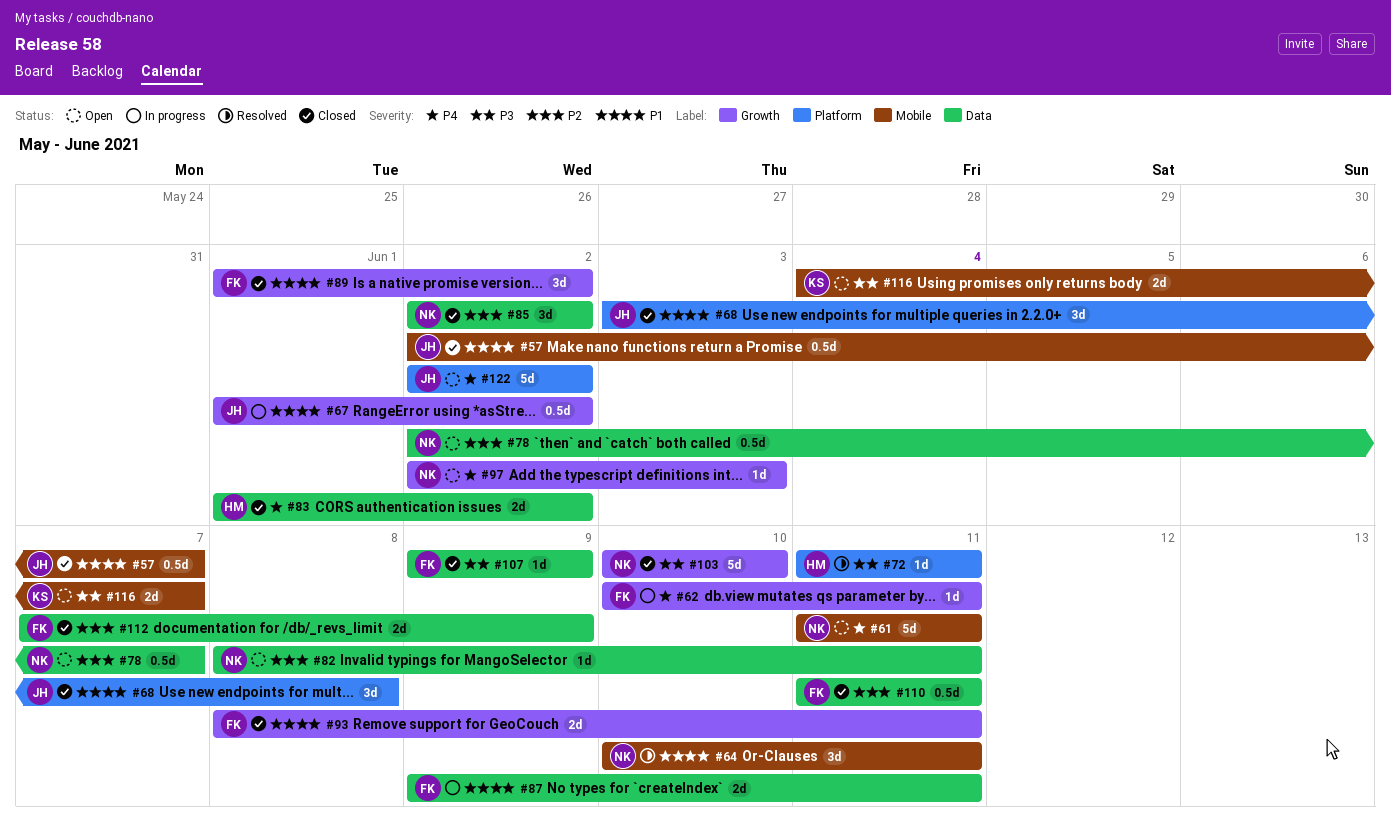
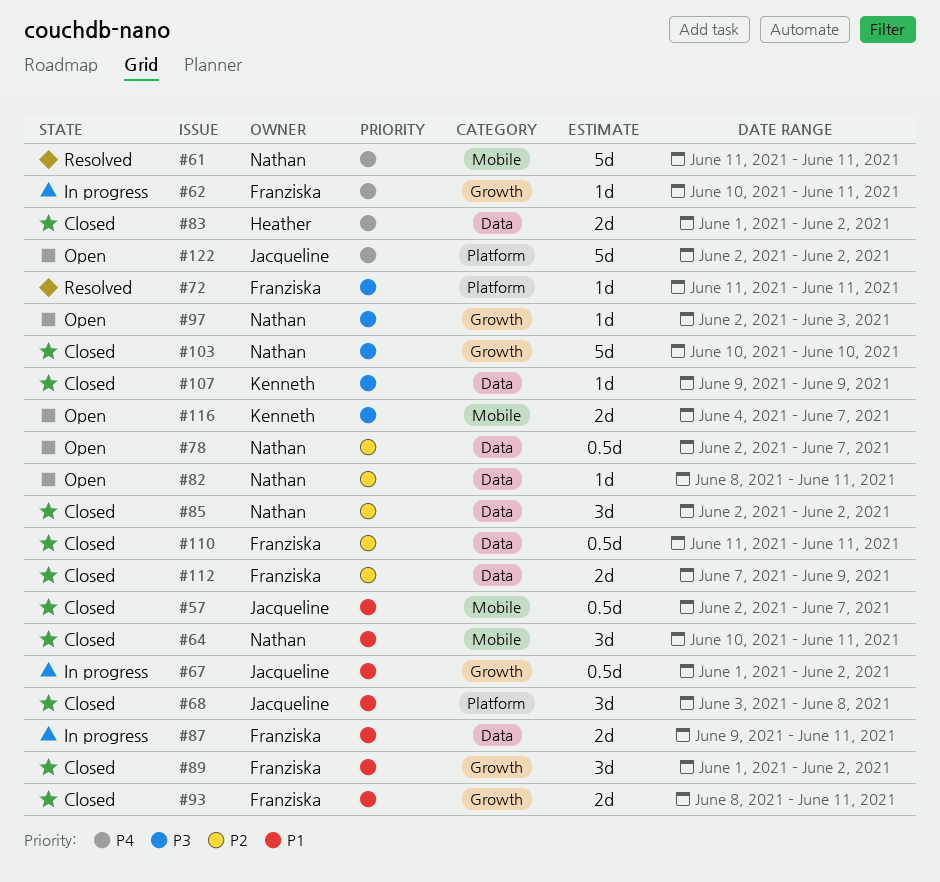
#61, status: Open -> Resolved
#64, status: Resolved -> Closed
#72, owner: Heather -> Franziska
#97, priority: P4 -> P3
#107, owner: Franziska -> Kenneth

